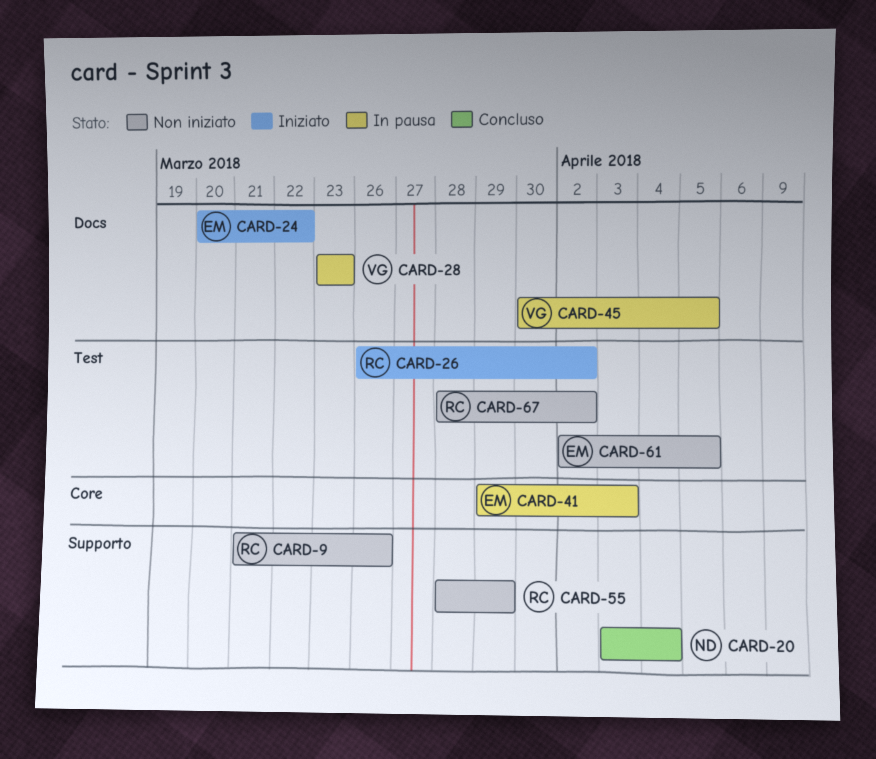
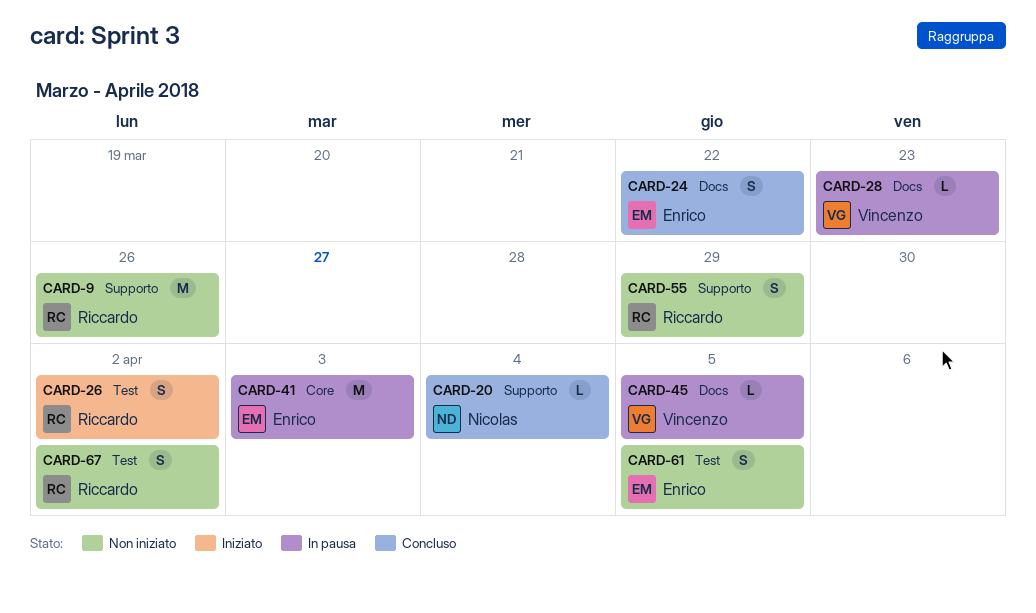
CARD-24, status: Iniziato -> Concluso

